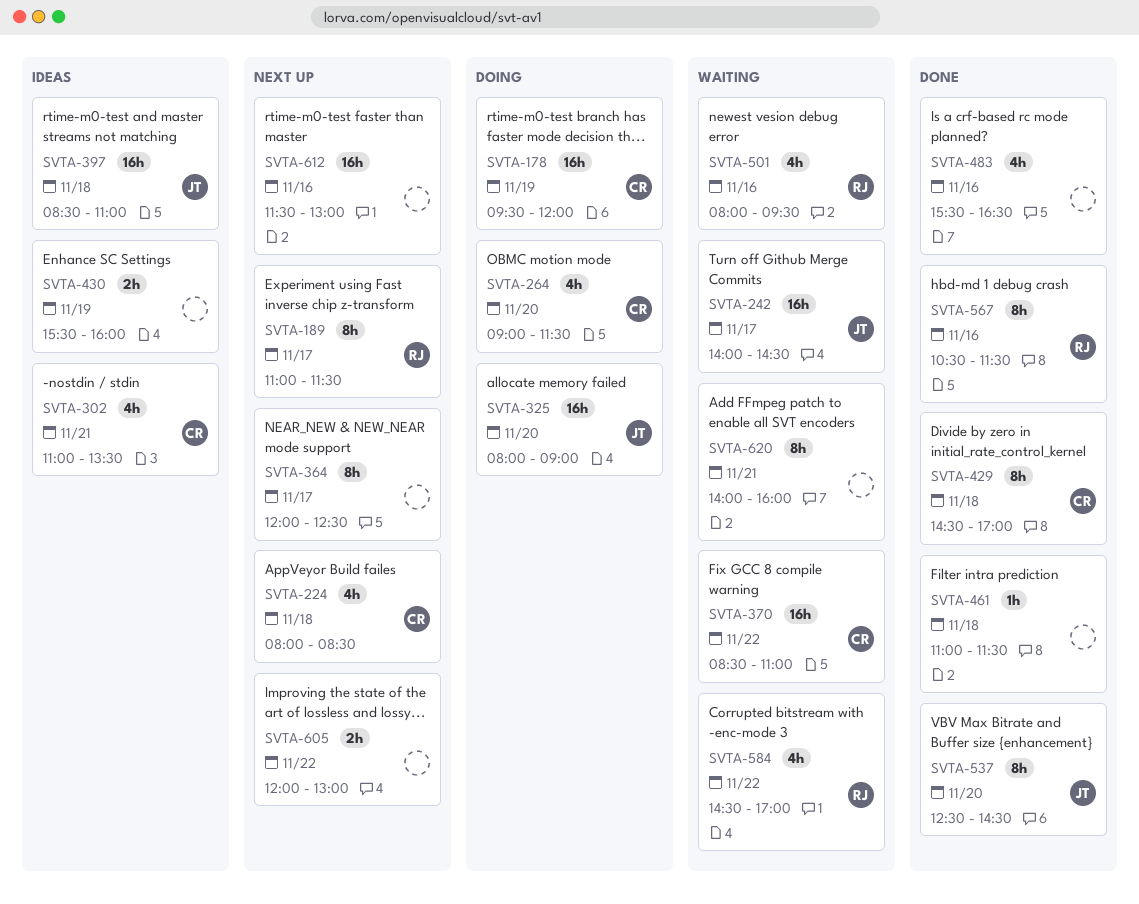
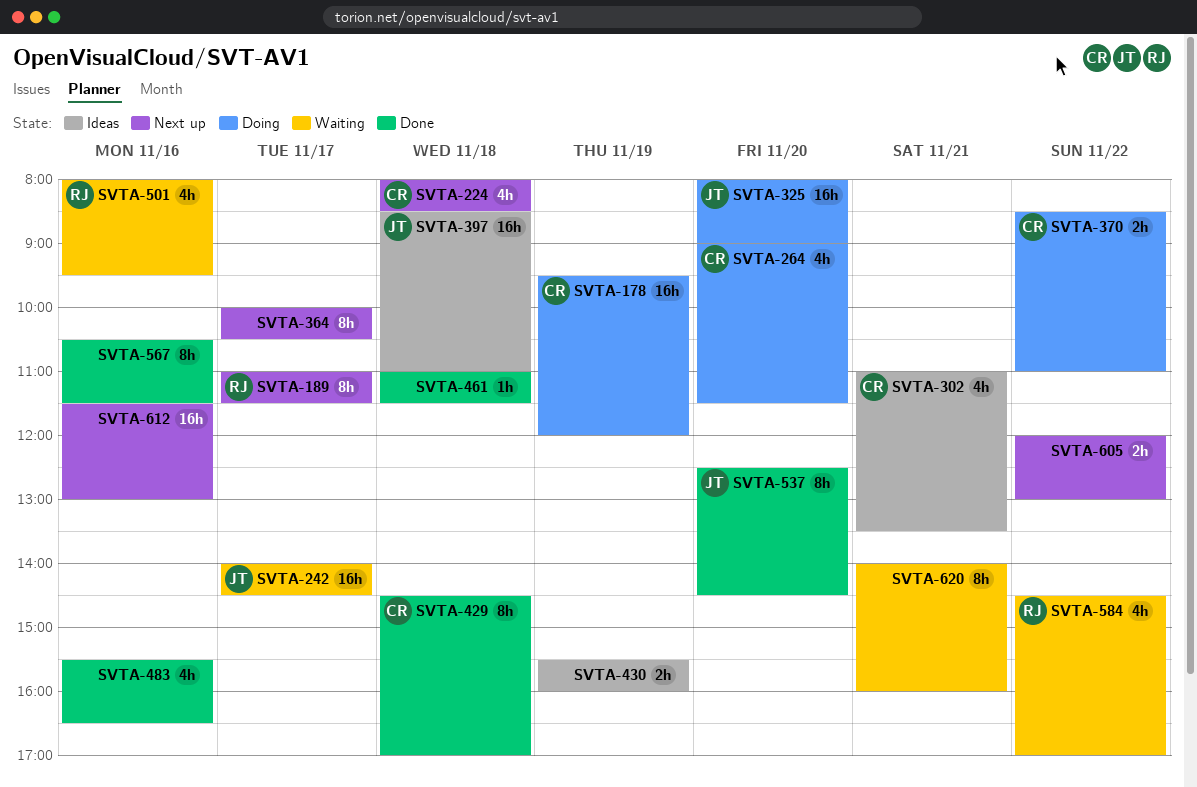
SVTA-364, begins: 12:00 -> 10:00
SVTA-364, ends: 12:30 -> 10:30
SVTA-370, status: Waiting -> Doing
SVTA-370, estimate: 16h -> 2h
SVTA-567, owner: RJ -> none

